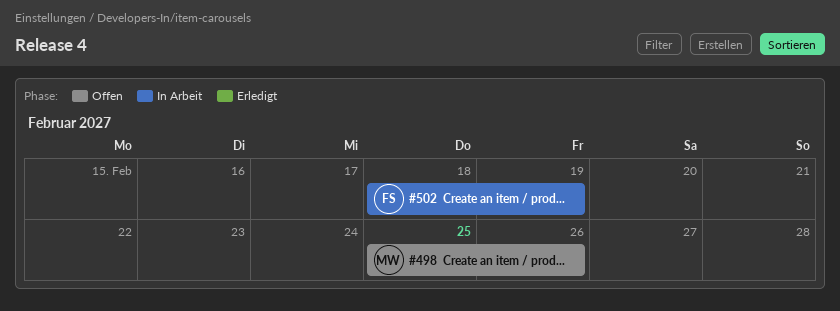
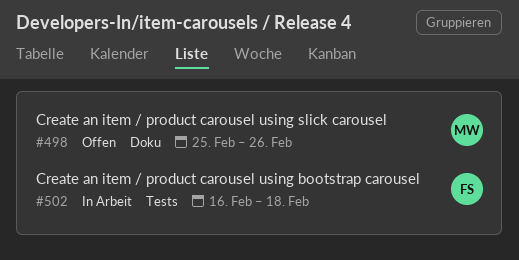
#502, start: Feb 18 -> Feb 16
#502, due: Feb 19 -> Feb 18

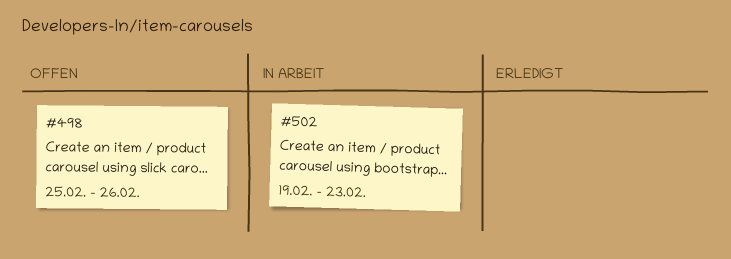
#502, start: Feb 16 -> Feb 19
#502, due: Feb 18 -> Feb 23

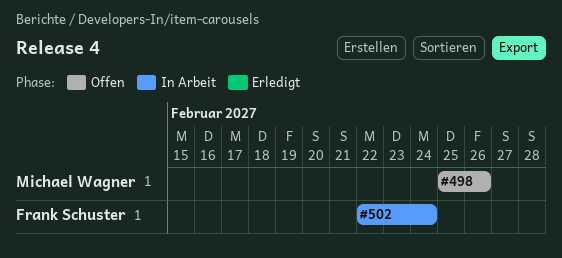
#502, start: Feb 19 -> Feb 22
#502, due: Feb 23 -> Feb 24

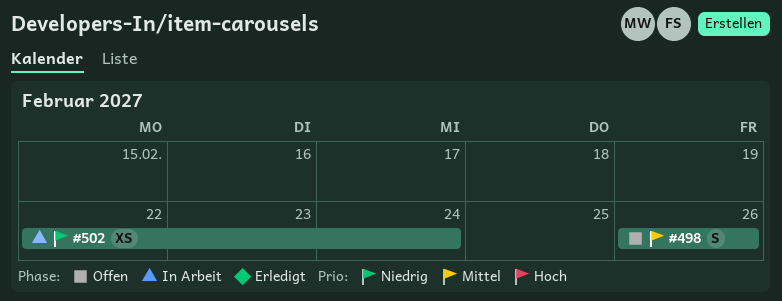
#498, start: Feb 25 -> Feb 26

